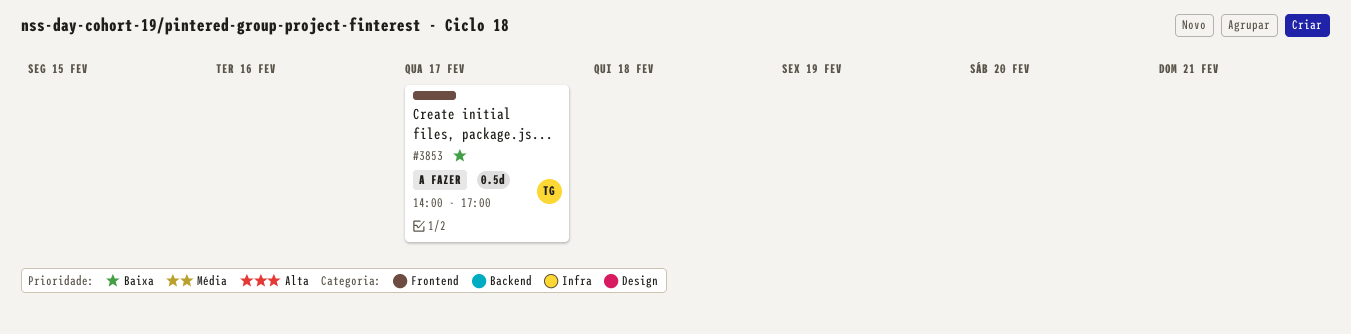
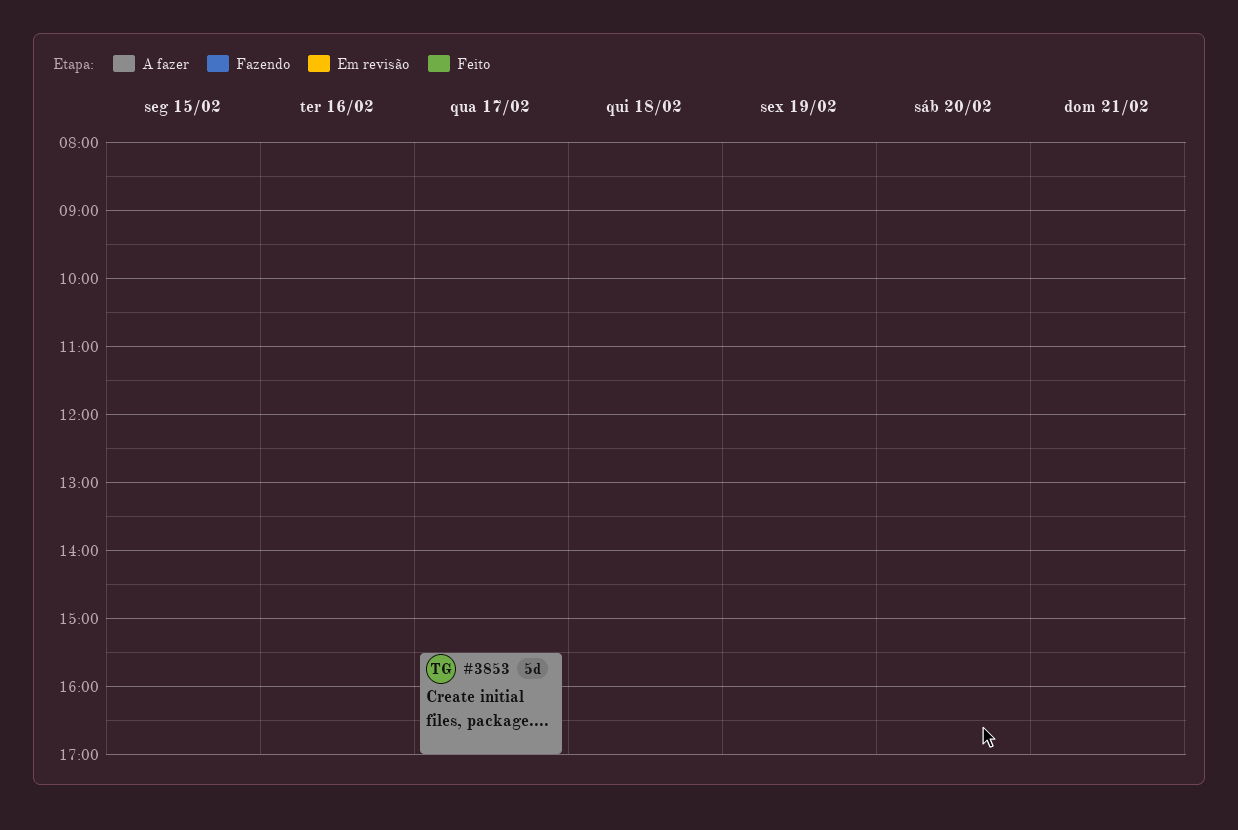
#3853, estimate: 0.5d -> 5d
#3853, begins: 14:00 -> 15:30

